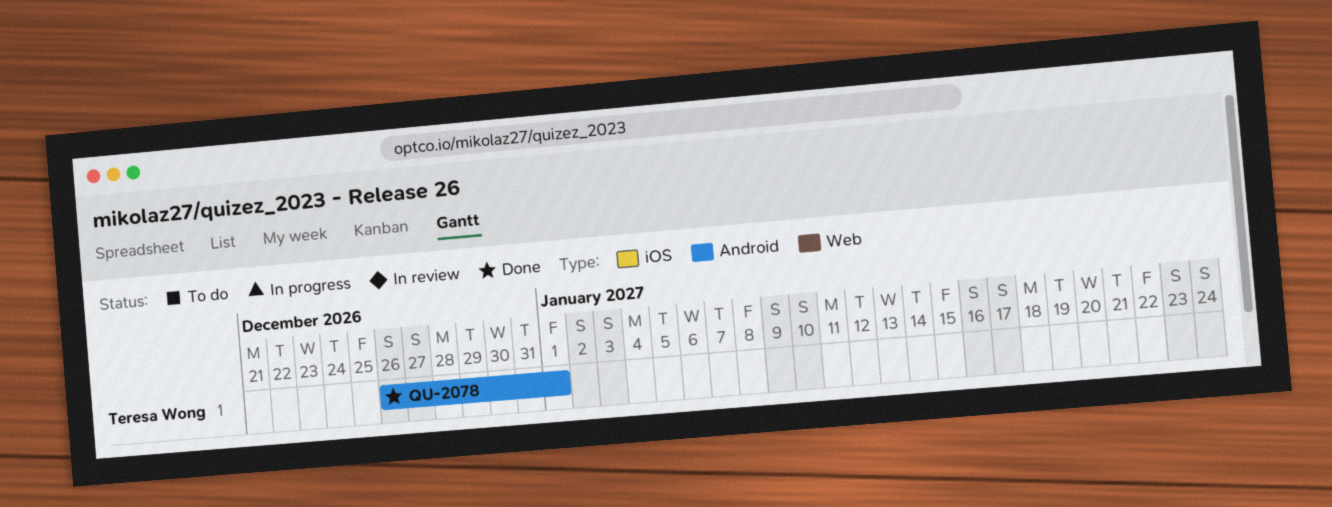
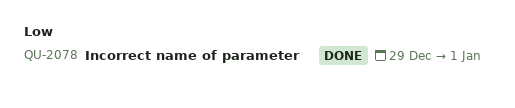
QU-2078, start: Dec 26 -> Dec 29

